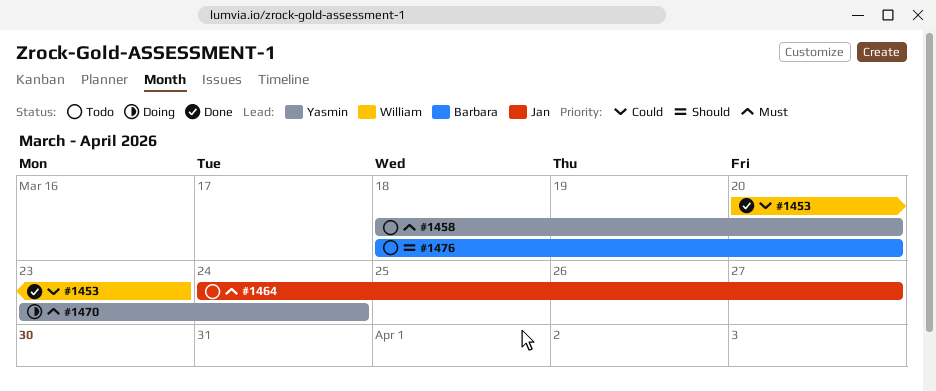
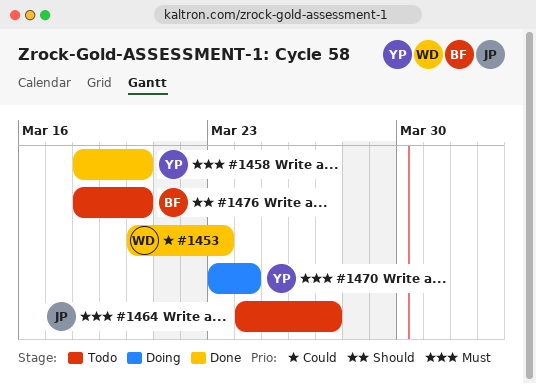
#1458, status: Todo -> Done

